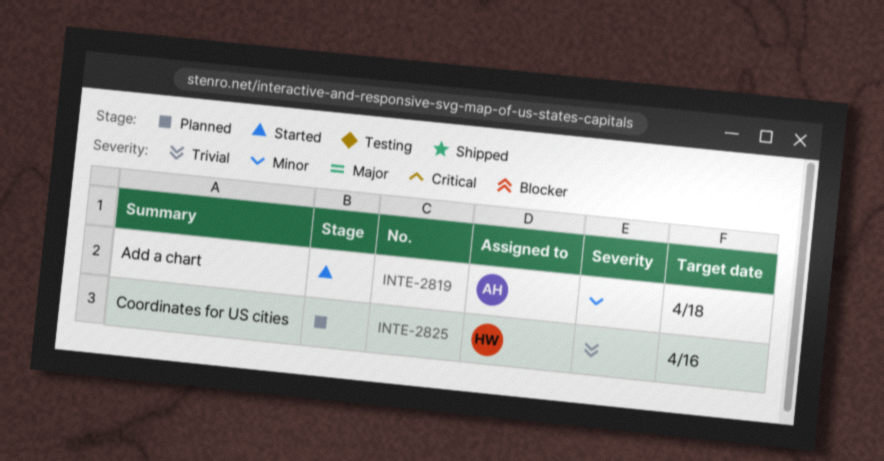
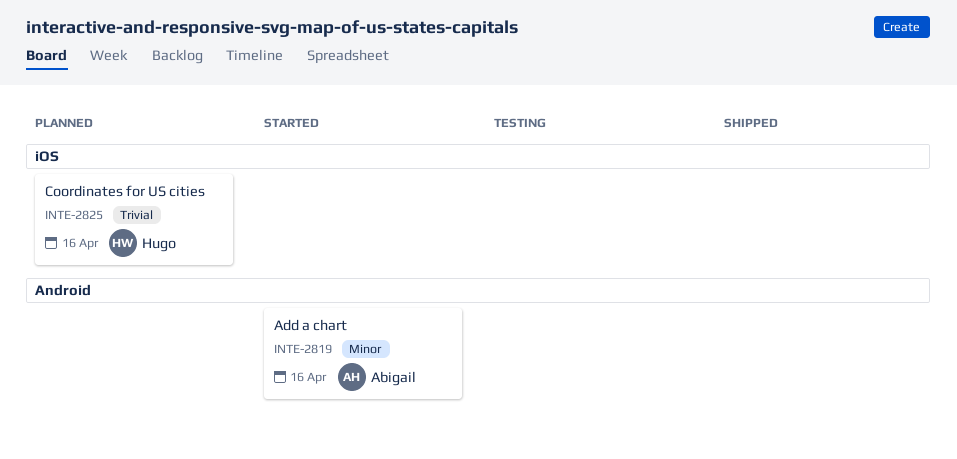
INTE-2819, due: Apr 18 -> Apr 16

